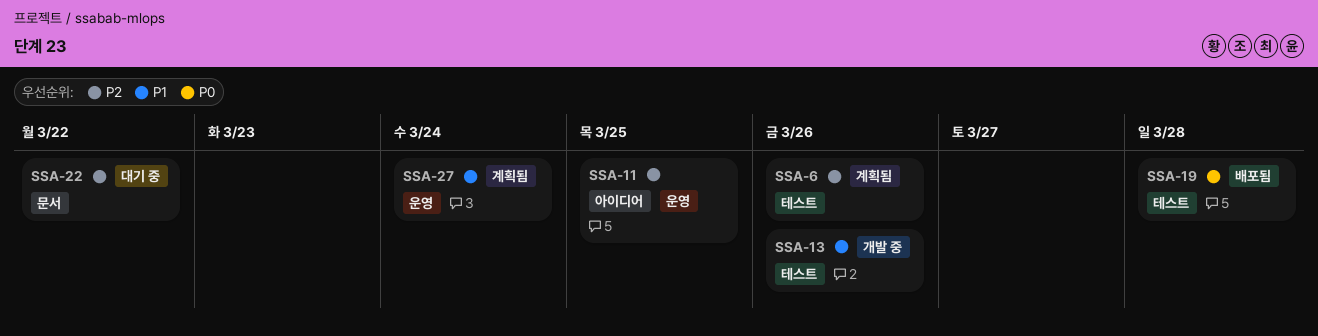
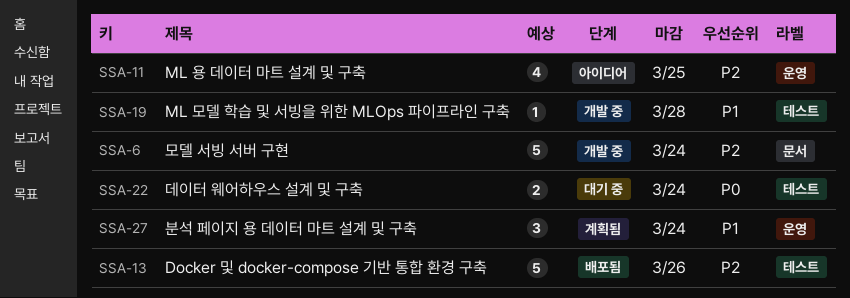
SSA-6, status: 계획됨 -> 개발 중
SSA-6, label: 테스트 -> 문서
SSA-6, due: Mar 26 -> Mar 24
SSA-13, status: 개발 중 -> 배포됨
SSA-13, priority: P1 -> P2
SSA-19, status: 배포됨 -> 개발 중
SSA-19, priority: P0 -> P1
SSA-22, priority: P2 -> P0
SSA-22, label: 문서 -> 테스트
SSA-22, due: Mar 22 -> Mar 24

